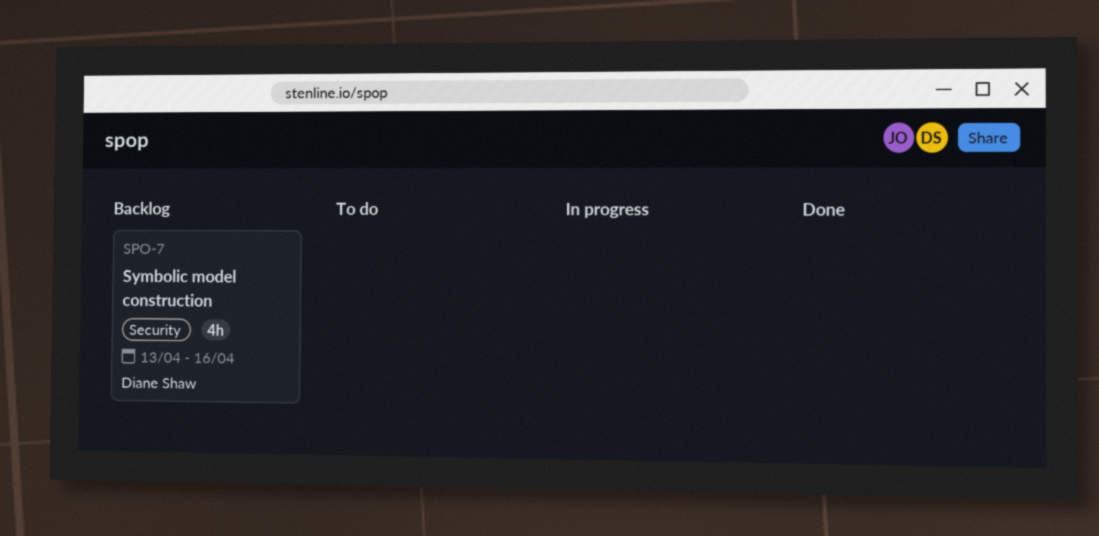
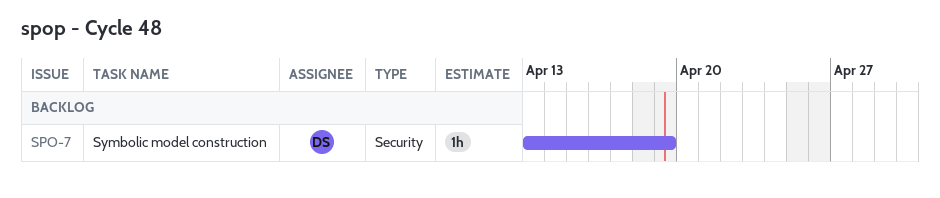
SPO-7, estimate: 4h -> 1h
SPO-7, due: Apr 16 -> Apr 19

